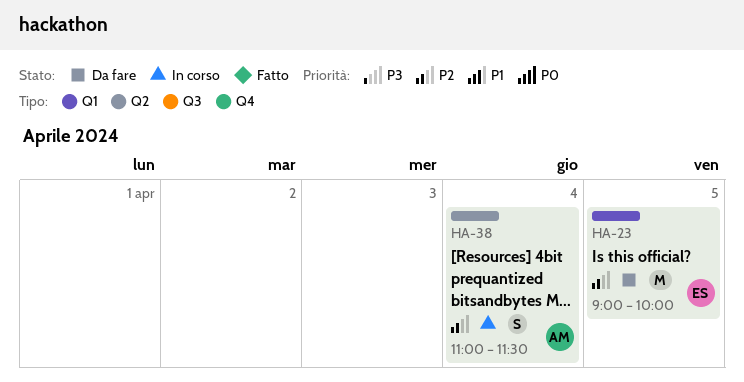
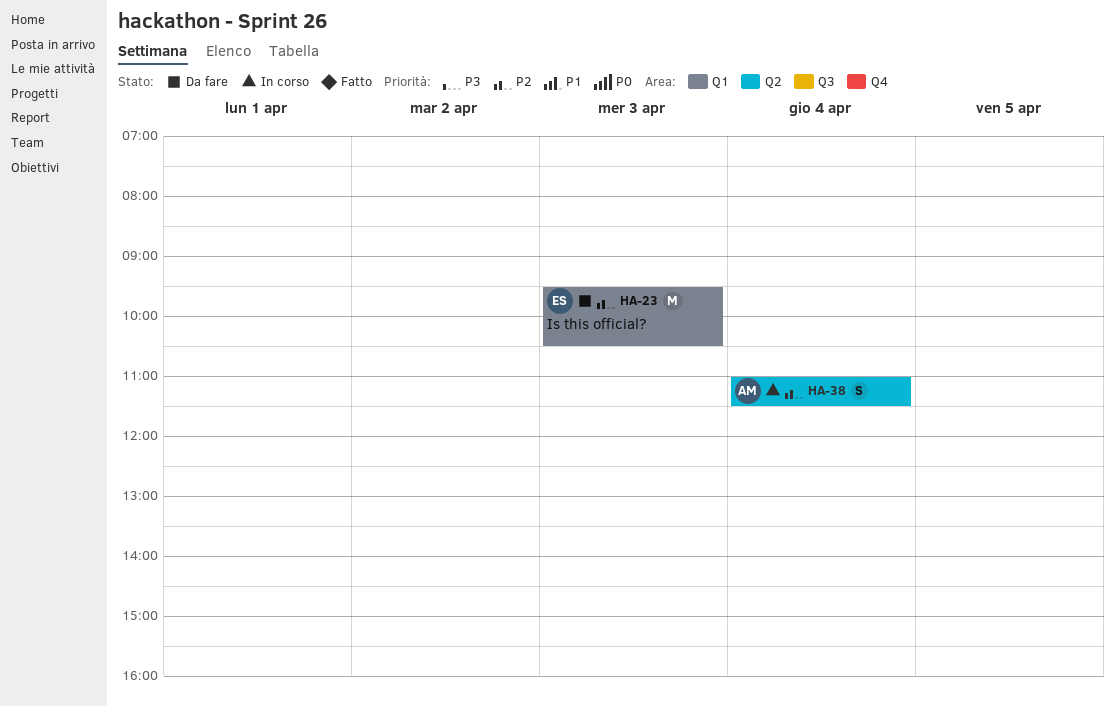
HA-23, day: Apr 5 -> Apr 3
HA-23, begins: 09:00 -> 09:30
HA-23, ends: 10:00 -> 10:30

